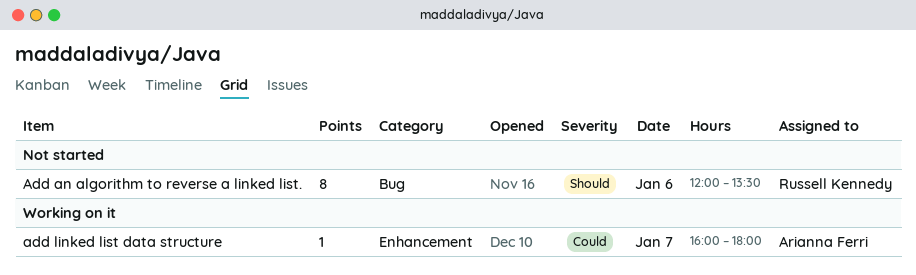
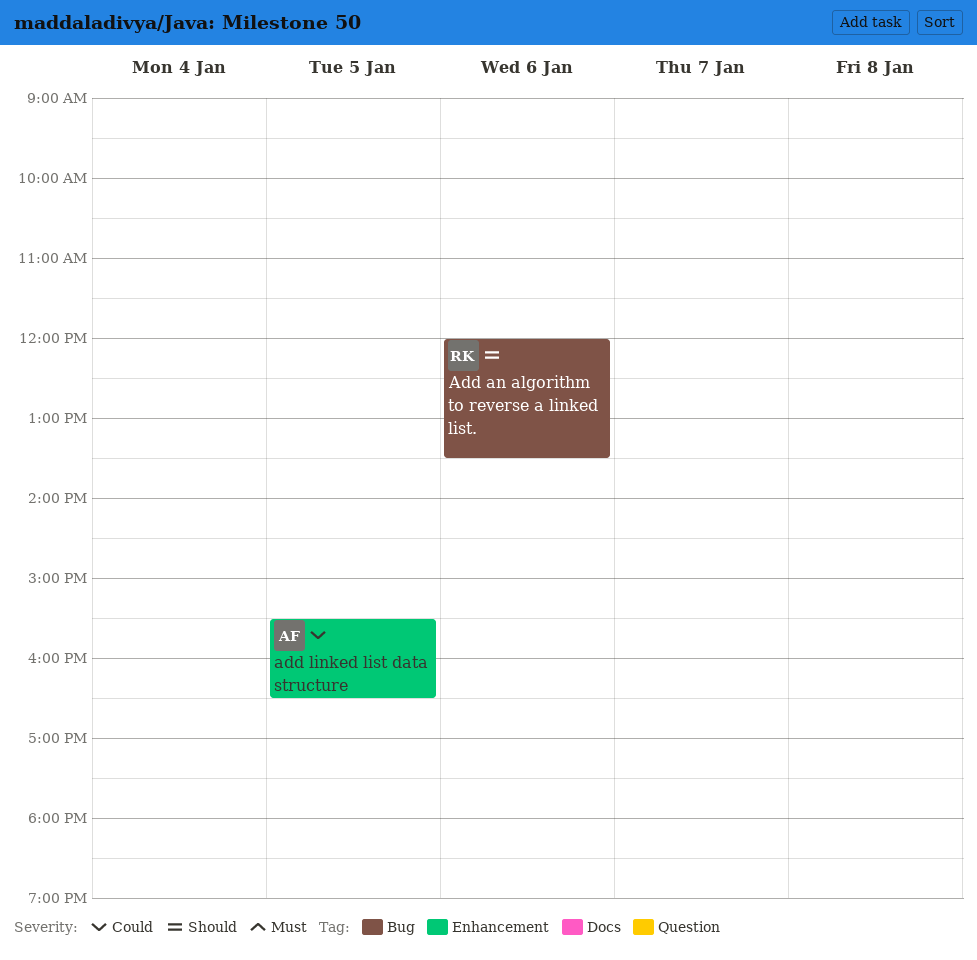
add linked list data structure, day: Jan 7 -> Jan 5
add linked list data structure, begins: 16:00 -> 15:30
add linked list data structure, ends: 18:00 -> 16:30

